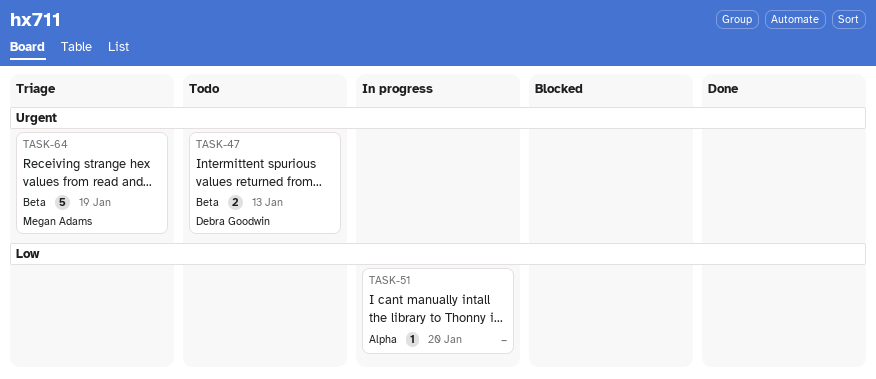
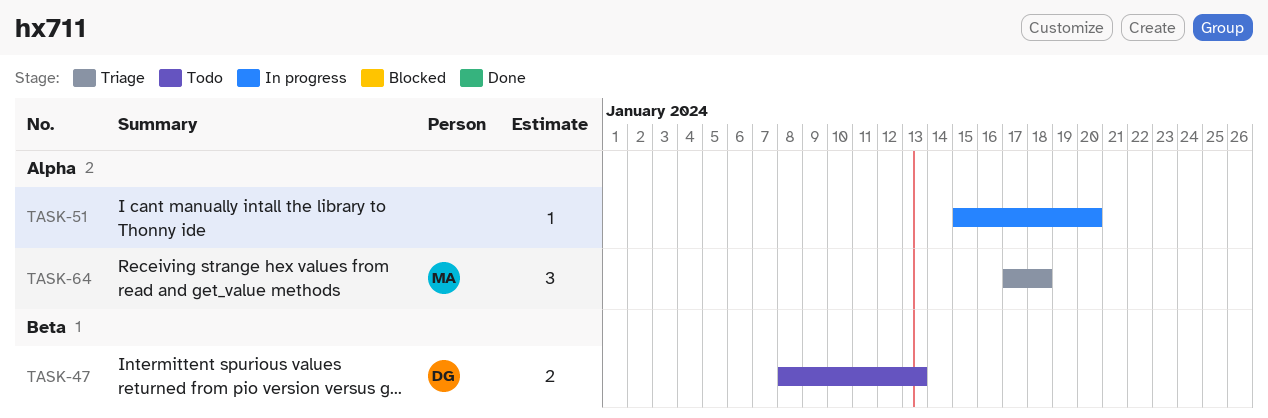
TASK-64, label: Beta -> Alpha
TASK-64, estimate: 5 -> 3
TASK-64, due: Jan 19 -> Jan 18

